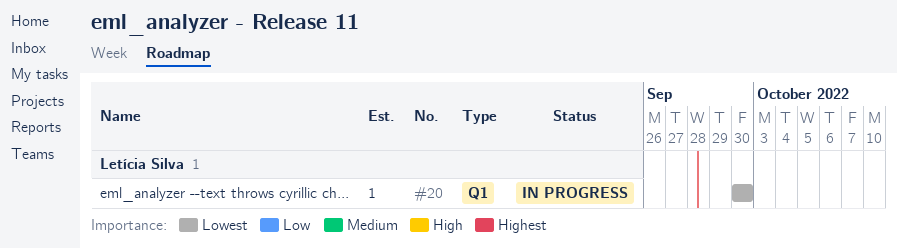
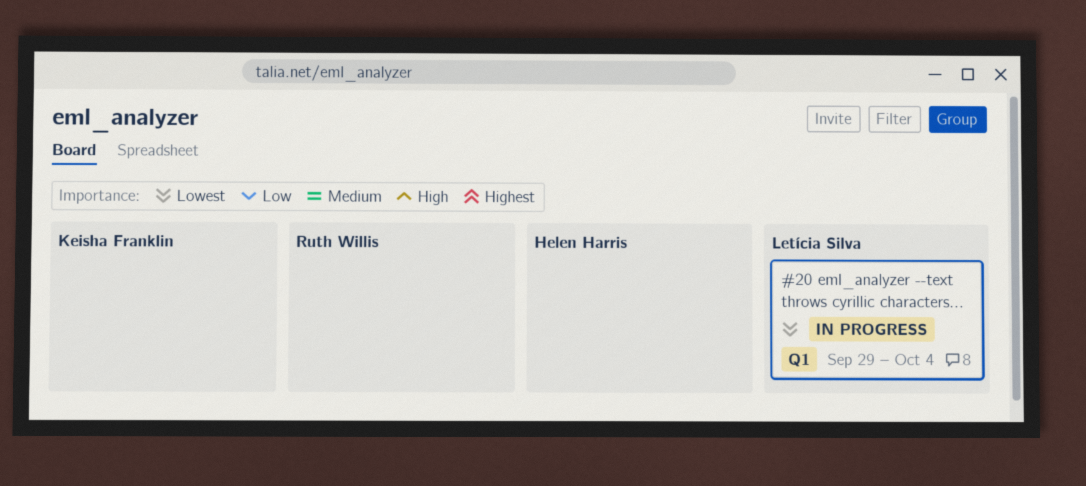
#20, start: Sep 30 -> Sep 29
#20, due: Sep 30 -> Oct 4

